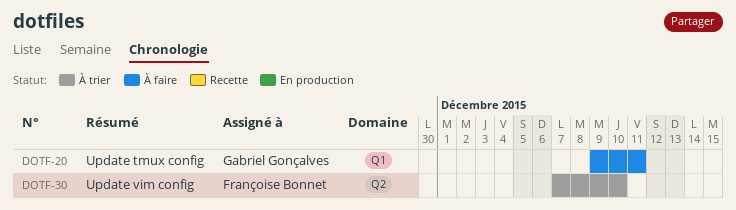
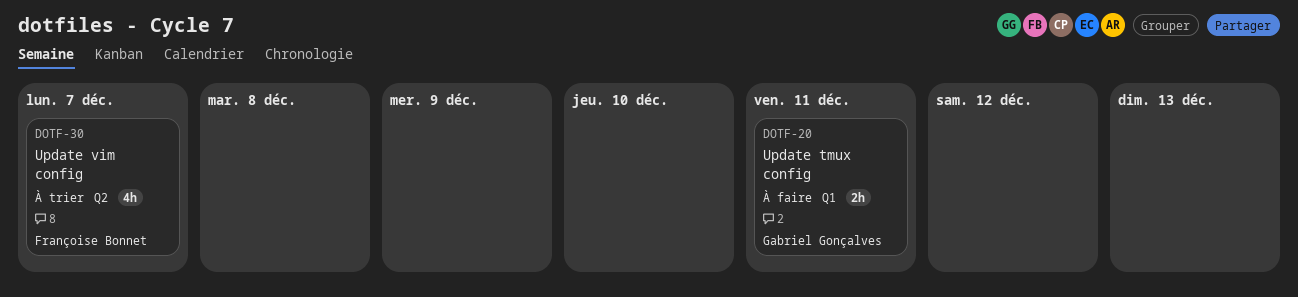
DOTF-30, due: Dec 10 -> Dec 7

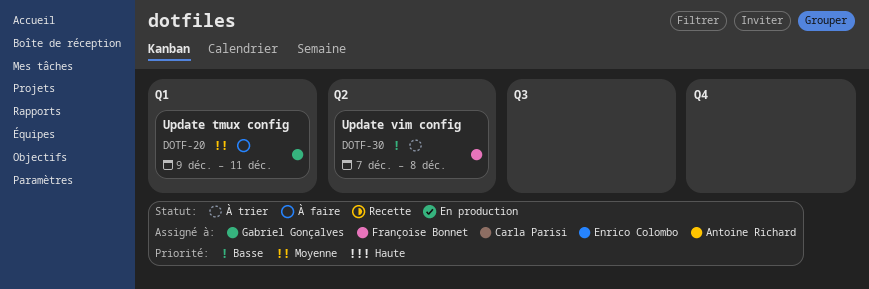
DOTF-30, due: Dec 7 -> Dec 8

